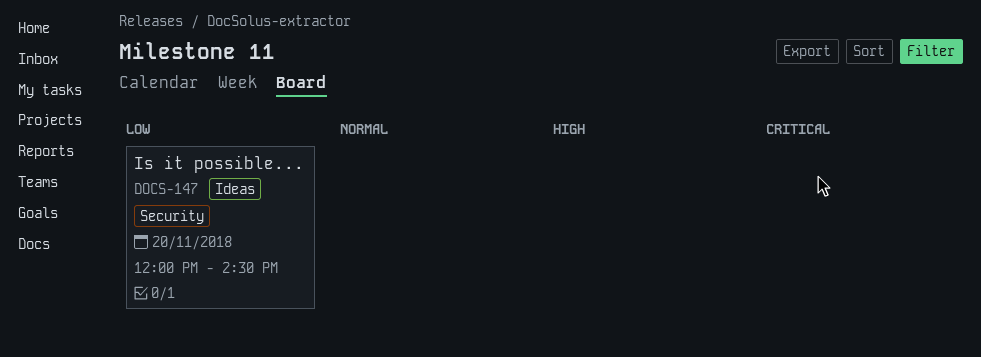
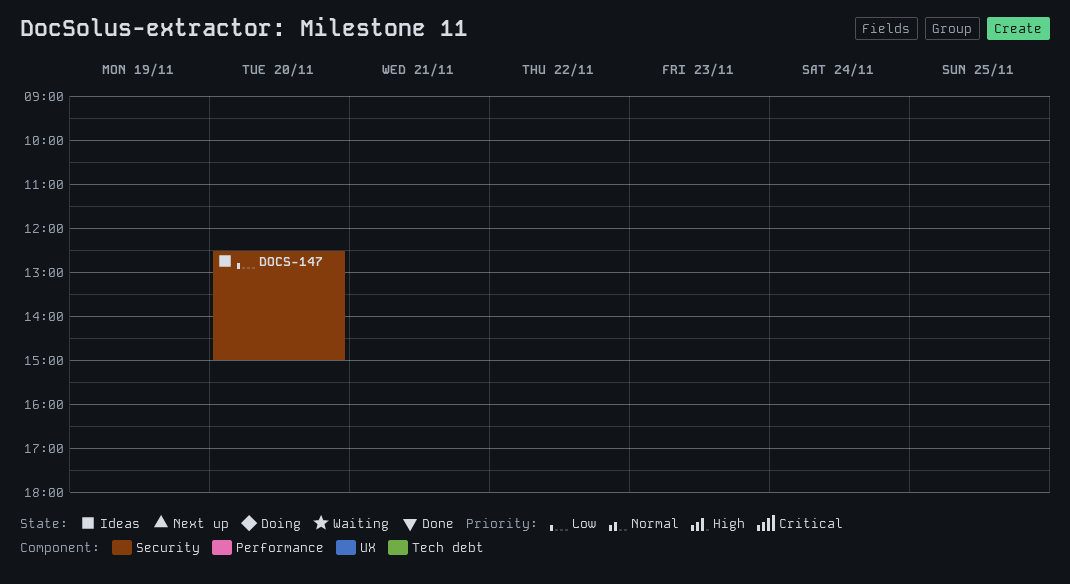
DOCS-147, begins: 12:00 -> 12:30
DOCS-147, ends: 14:30 -> 15:00

